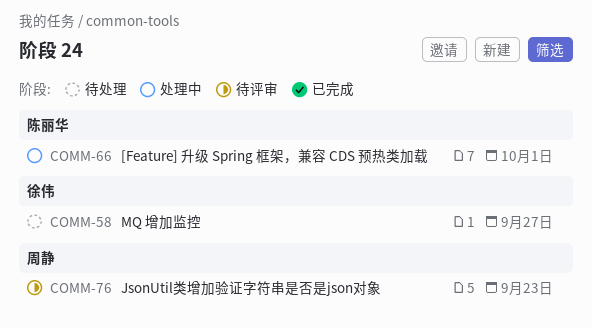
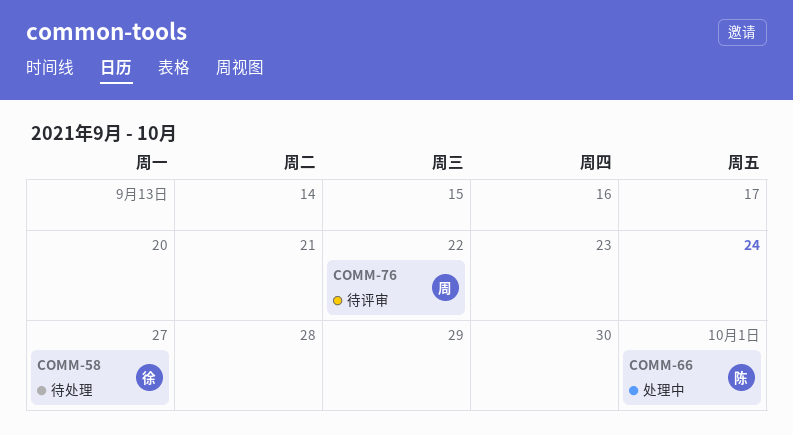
COMM-76, due: Sep 23 -> Sep 22

